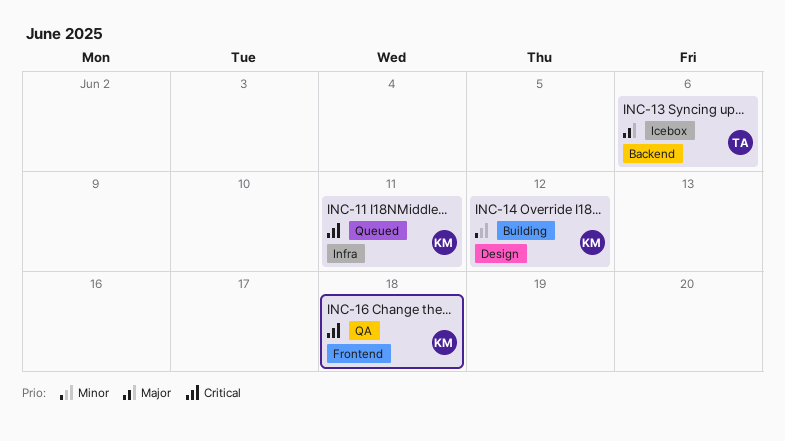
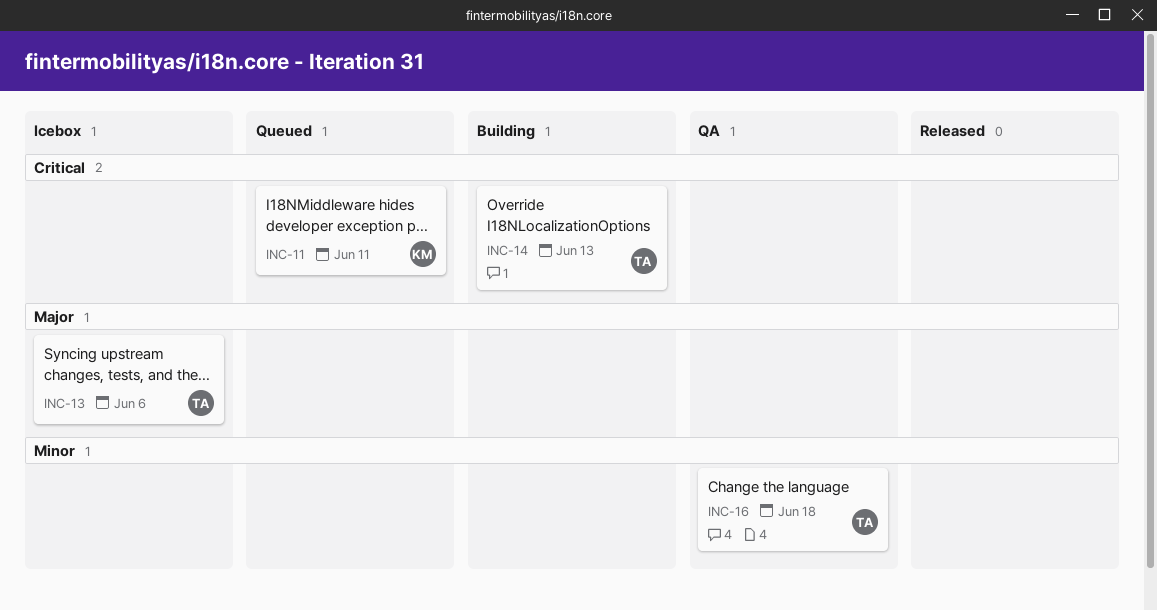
INC-14, owner: KM -> TA
INC-14, priority: Minor -> Critical
INC-14, due: Jun 12 -> Jun 13
INC-16, owner: KM -> TA
INC-16, priority: Critical -> Minor

